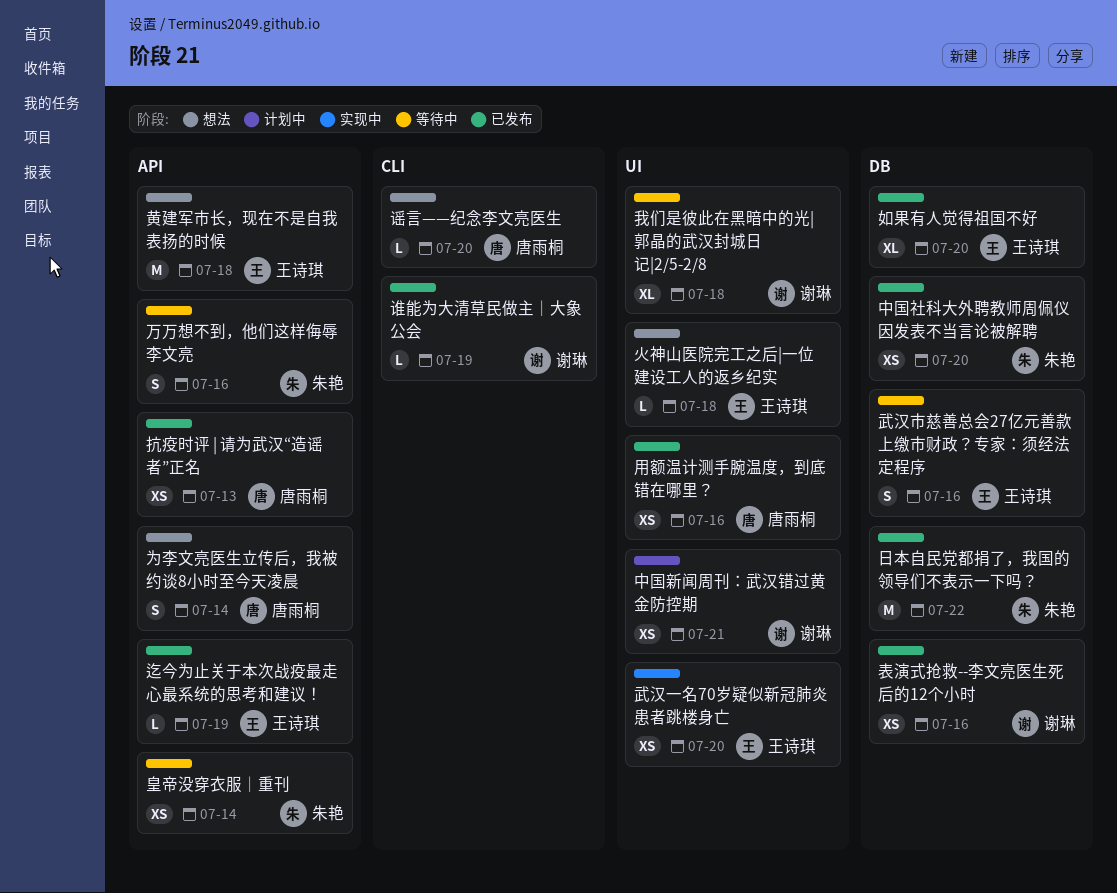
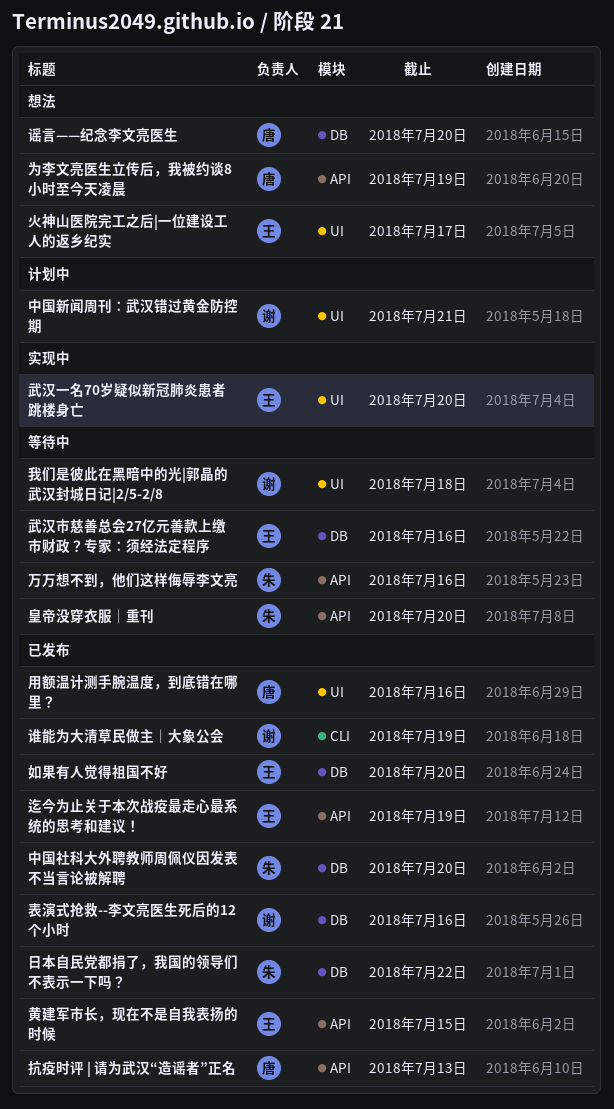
为李文亮医生立传后，我被约谈8小时至今天凌晨, due: Jul 14 -> Jul 19
火神山医院完工之后|一位建设工人的返乡纪实, due: Jul 18 -> Jul 17
皇帝没穿衣服｜重刊, due: Jul 14 -> Jul 20
谣言——纪念李文亮医生, label: CLI -> DB
黄建军市长，现在不是自我表扬的时候, status: 想法 -> 已发布
黄建军市长，现在不是自我表扬的时候, due: Jul 18 -> Jul 15

